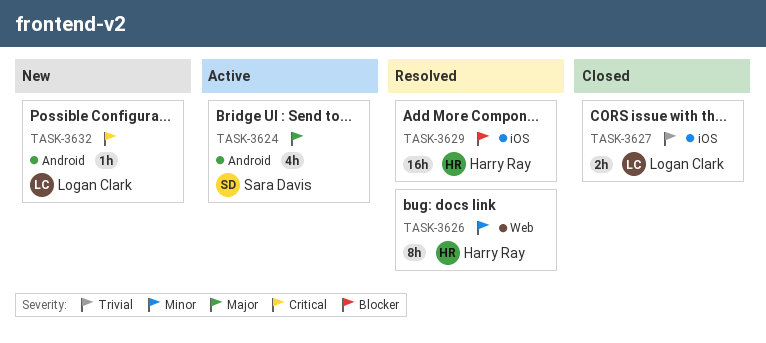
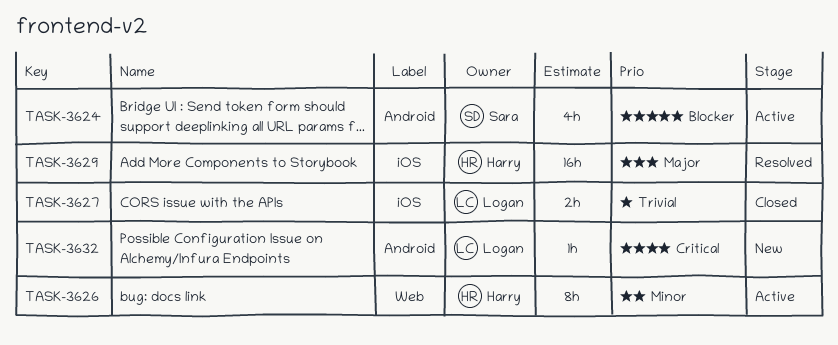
TASK-3624, priority: Major -> Blocker
TASK-3626, status: Resolved -> Active
TASK-3629, priority: Blocker -> Major

